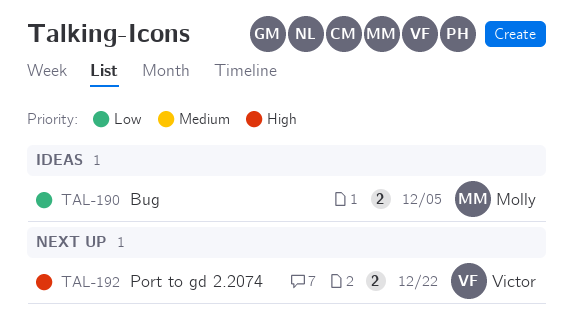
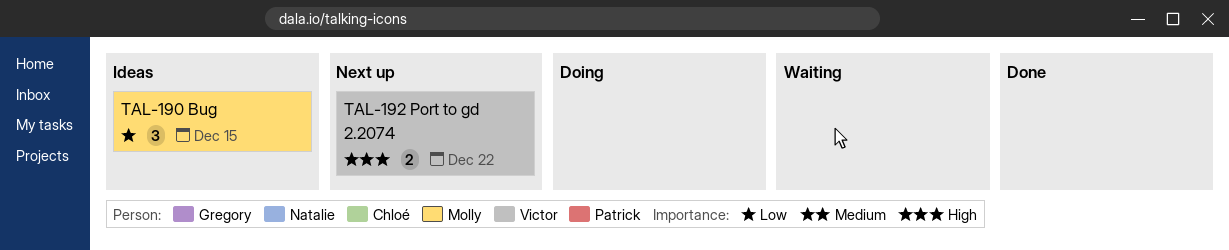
TAL-190, estimate: 2 -> 3
TAL-190, due: Dec 5 -> Dec 15

